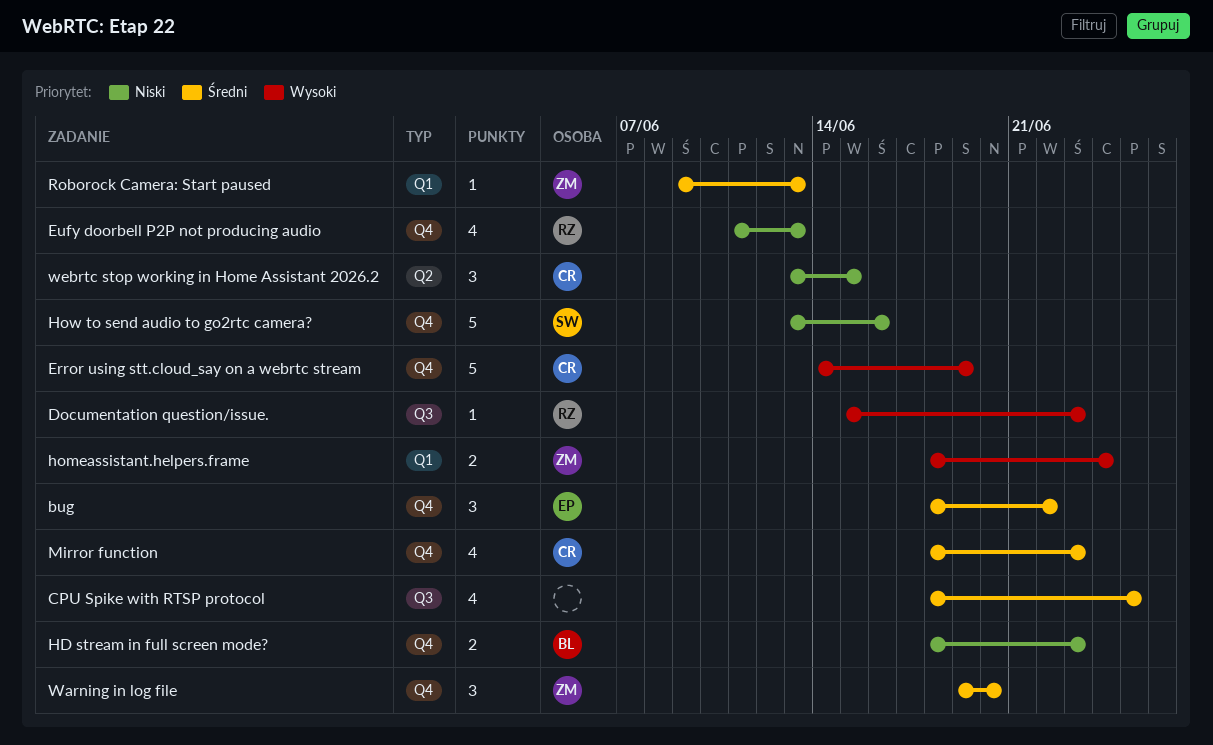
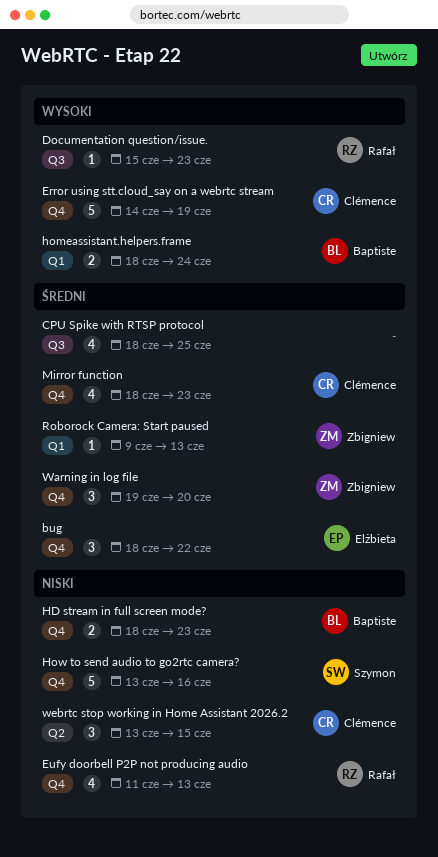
homeassistant.helpers.frame, owner: Zbigniew -> Baptiste

